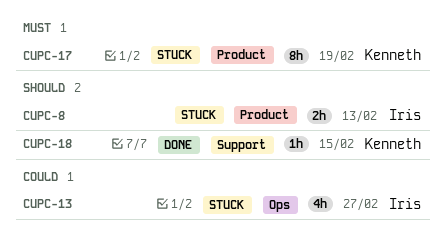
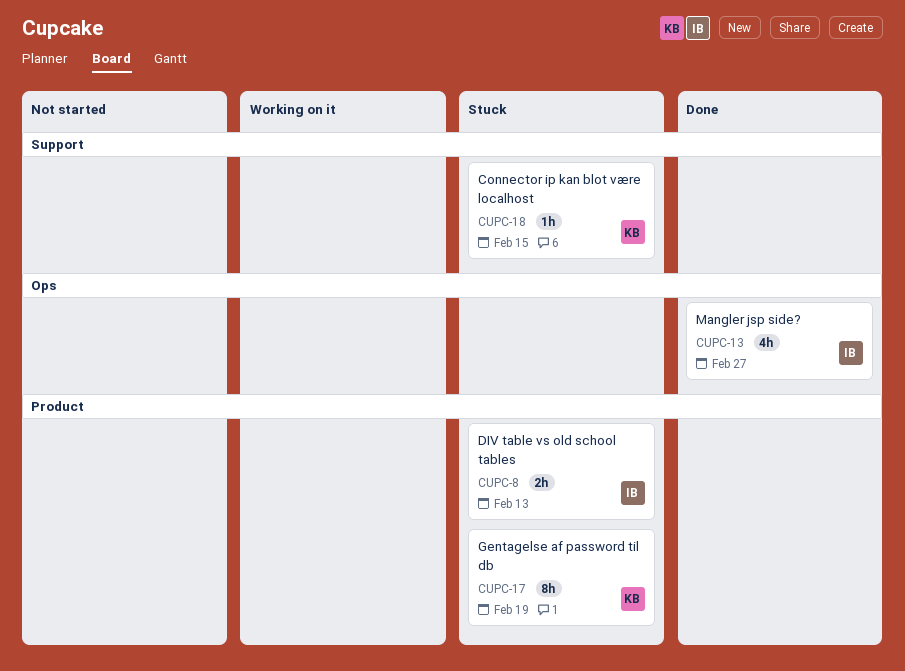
CUPC-13, status: Stuck -> Done
CUPC-18, status: Done -> Stuck

